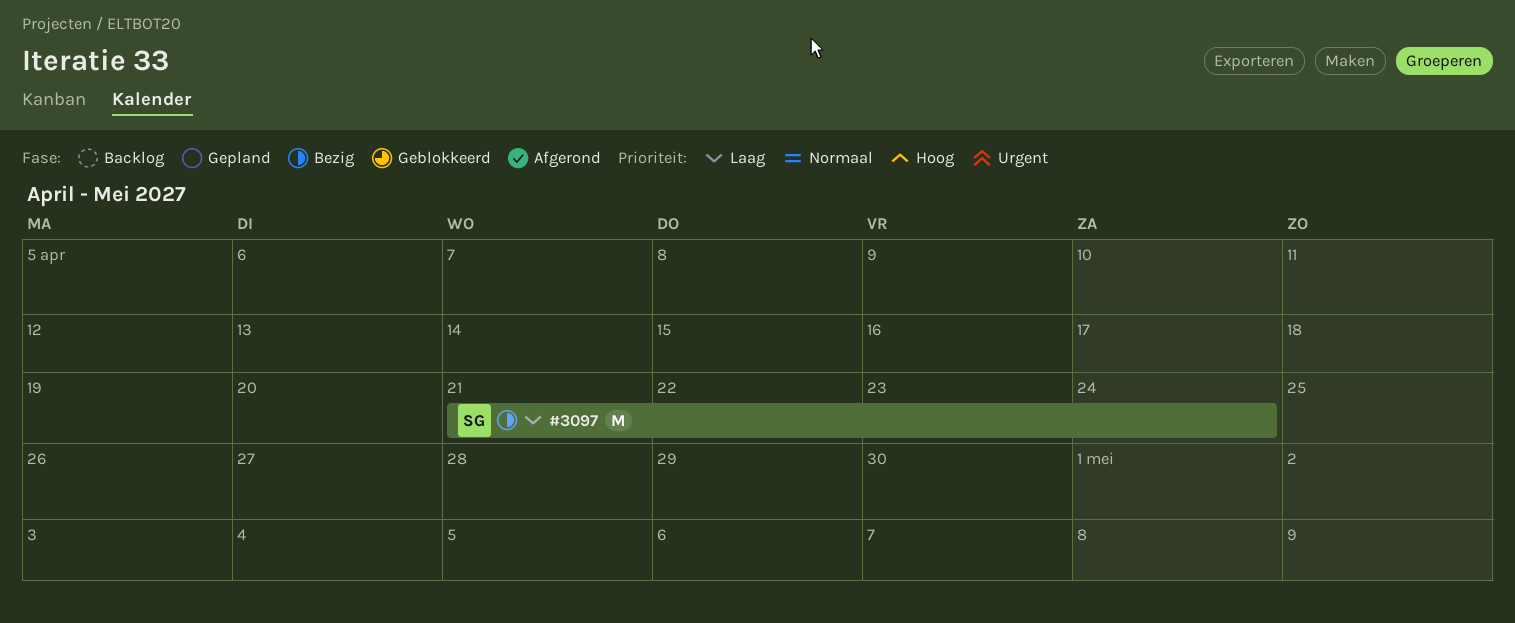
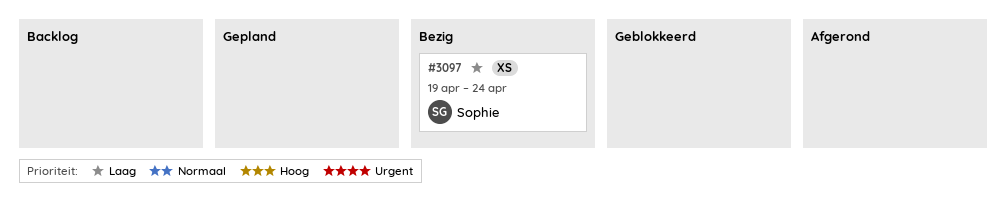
#3097, estimate: M -> XS
#3097, start: Apr 21 -> Apr 19

